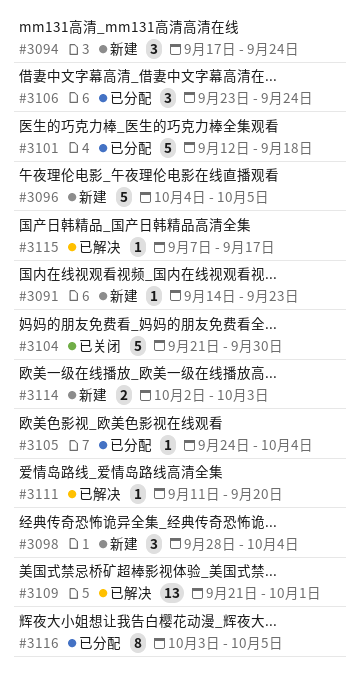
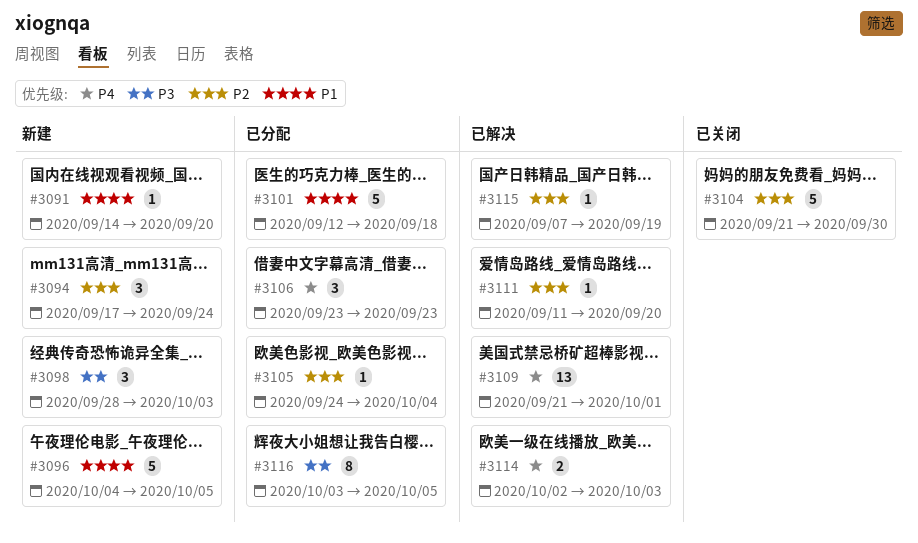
#3091, due: Sep 23 -> Sep 20
#3098, due: Oct 4 -> Oct 3
#3106, due: Sep 24 -> Sep 23
#3114, status: 新建 -> 已解决
#3115, due: Sep 17 -> Sep 19

